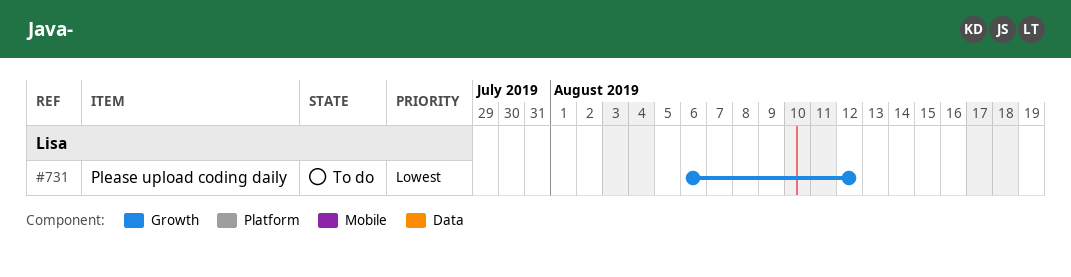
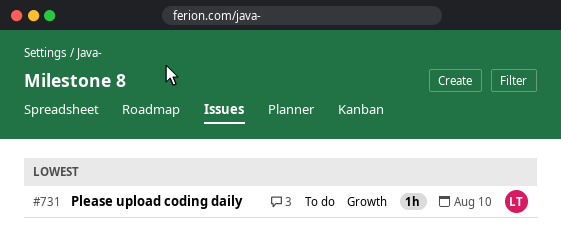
#731, due: Aug 12 -> Aug 10

